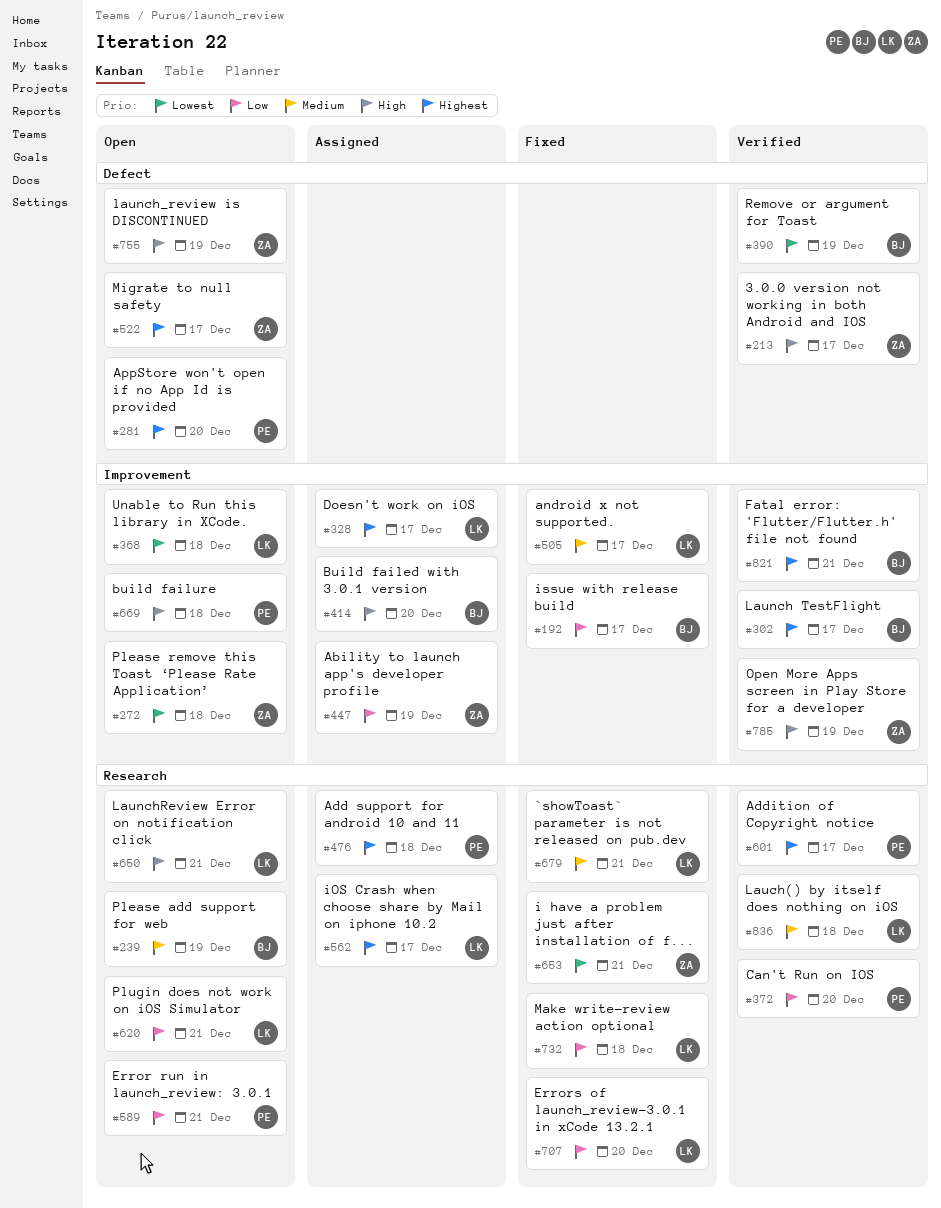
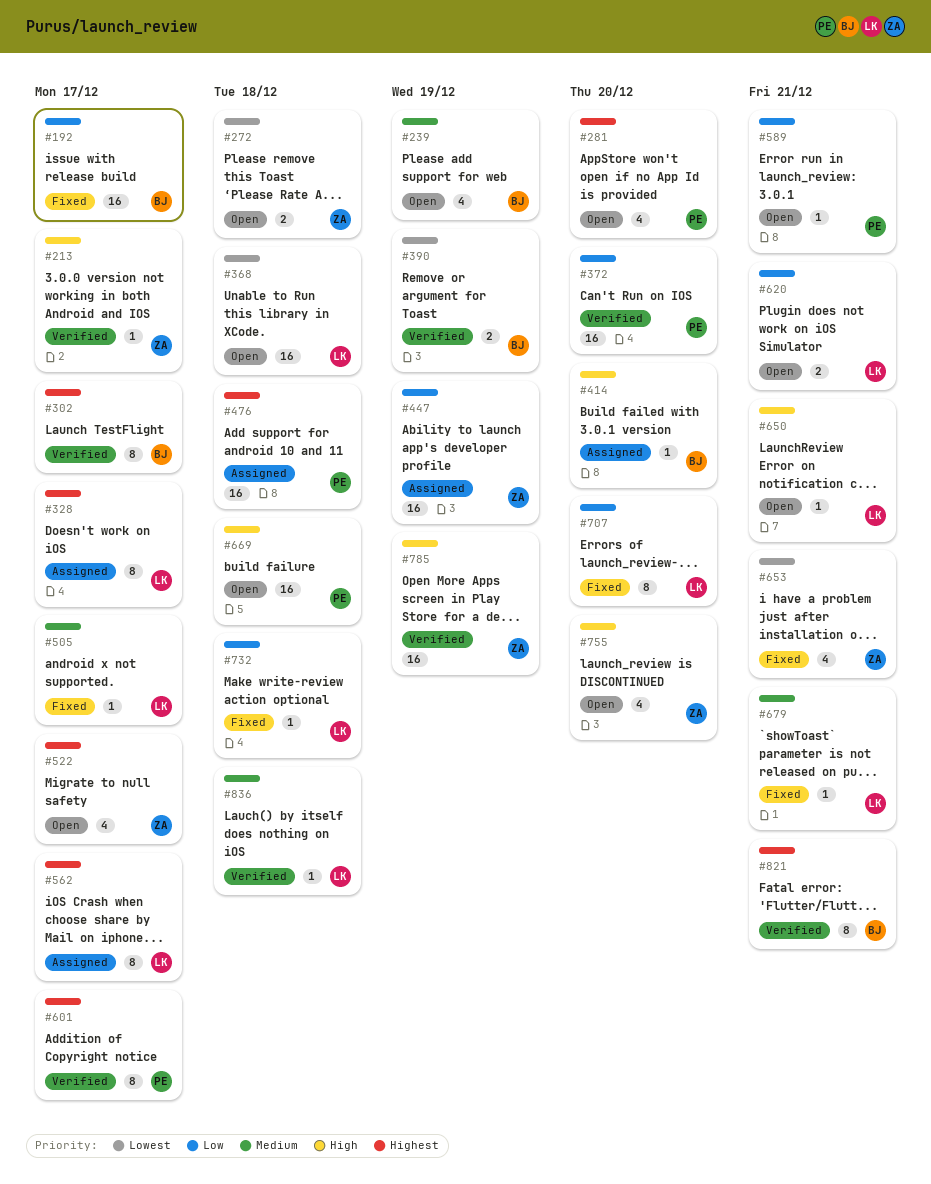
#755, due: Dec 19 -> Dec 20

